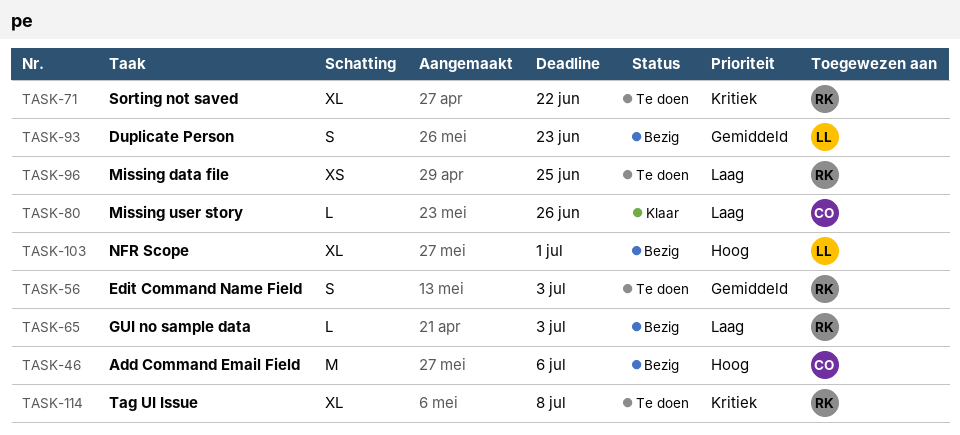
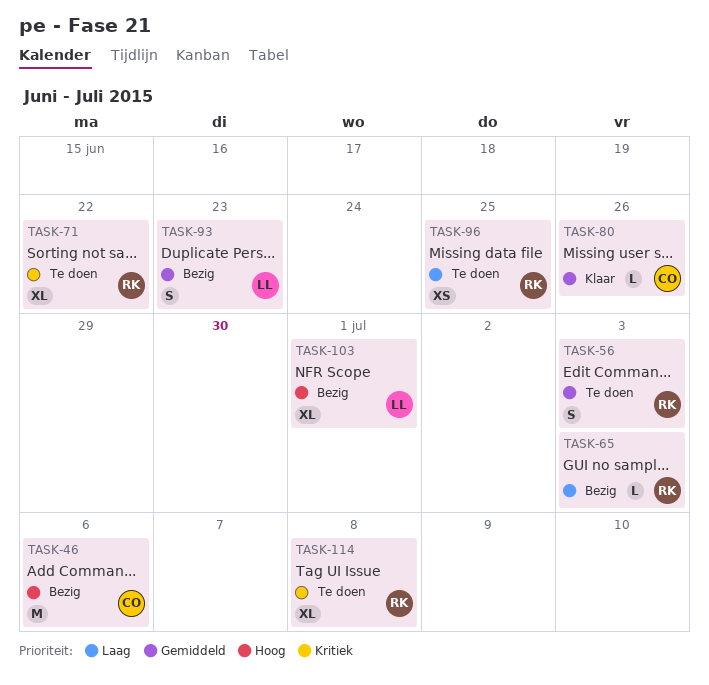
TASK-80, priority: Laag -> Gemiddeld

